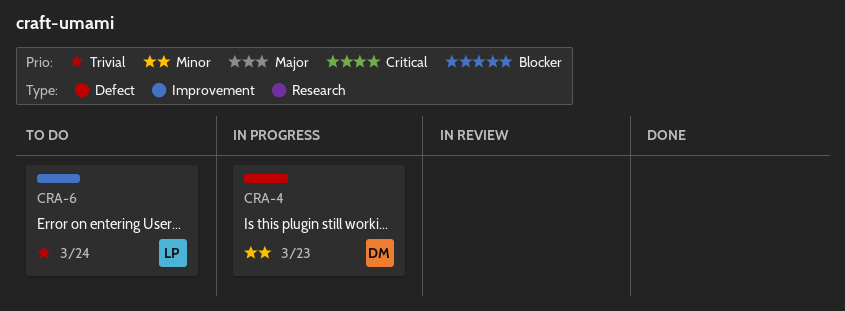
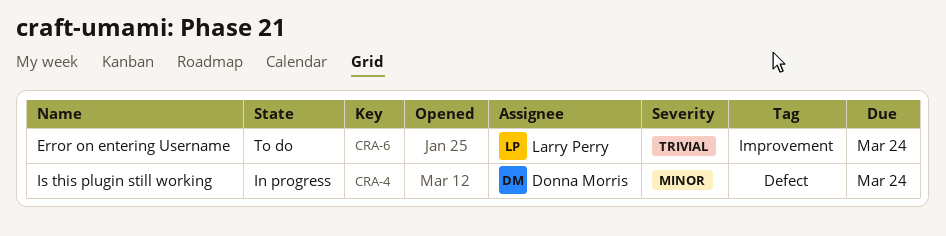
CRA-4, due: Mar 23 -> Mar 24

